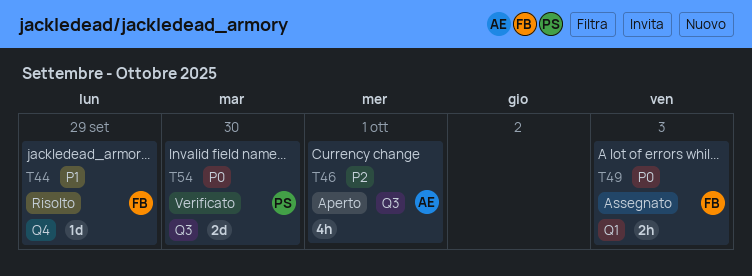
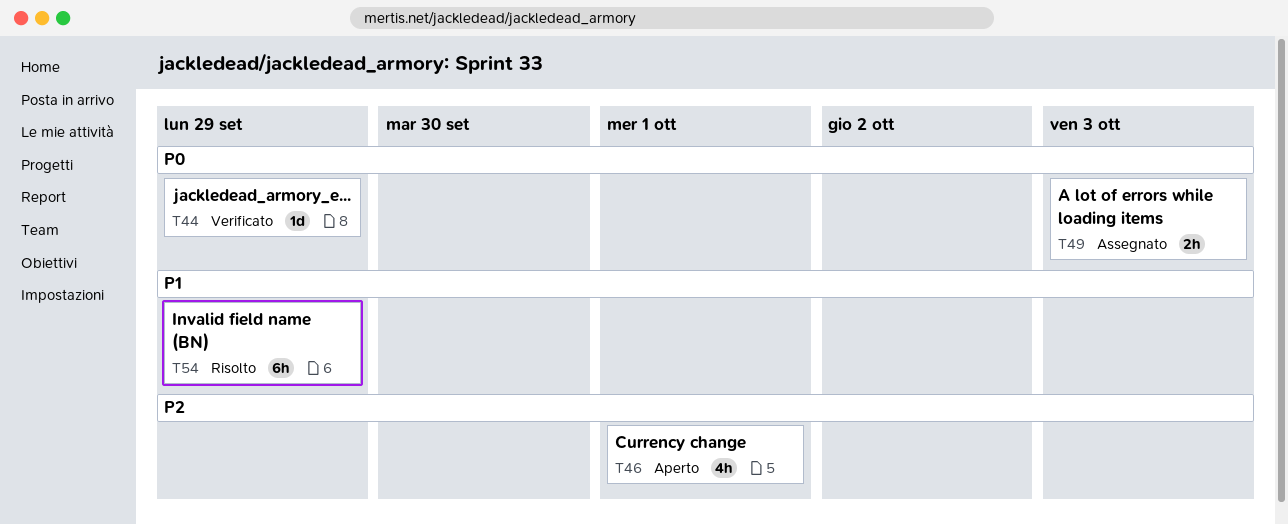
T44, status: Risolto -> Verificato
T44, priority: P1 -> P0
T54, status: Verificato -> Risolto
T54, priority: P0 -> P1
T54, estimate: 2d -> 6h
T54, due: Sep 30 -> Sep 29

